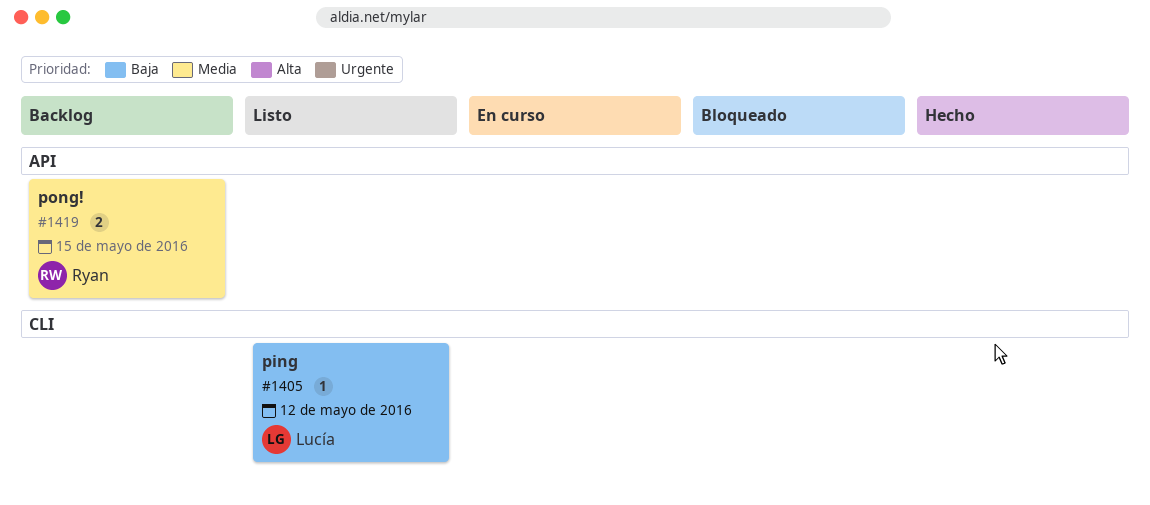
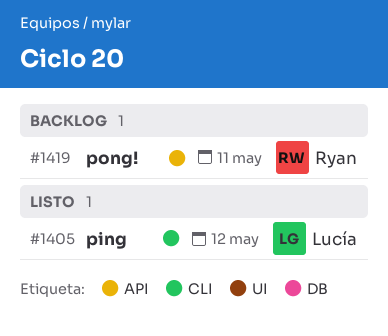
#1419, due: May 15 -> May 11

